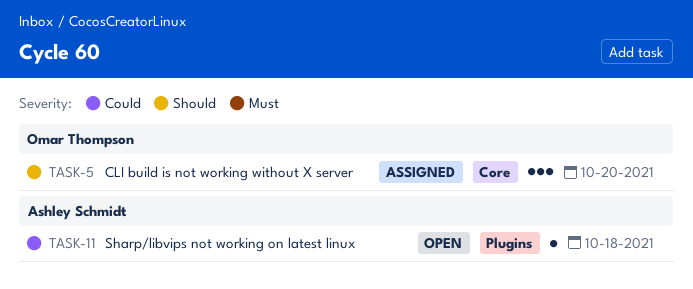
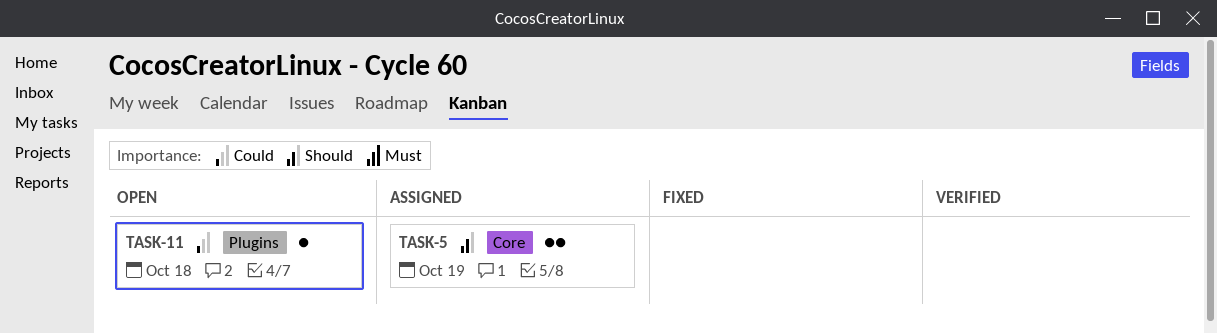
TASK-5, estimate: 3 -> 2
TASK-5, due: Oct 20 -> Oct 19

